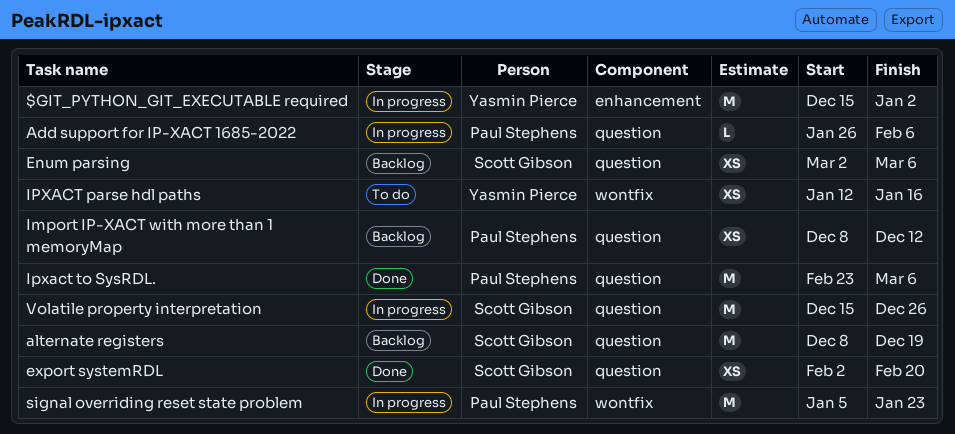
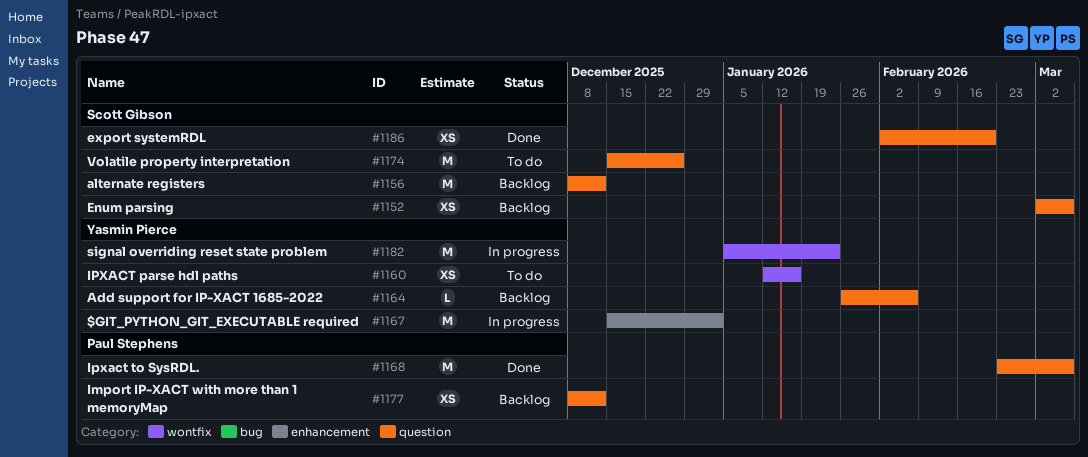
Add support for IP-XACT 1685-2022, status: In progress -> Backlog
Add support for IP-XACT 1685-2022, owner: Paul Stephens -> Yasmin Pierce
alternate registers, due: Dec 19 -> Dec 12
signal overriding reset state problem, owner: Paul Stephens -> Yasmin Pierce
Volatile property interpretation, status: In progress -> To do

